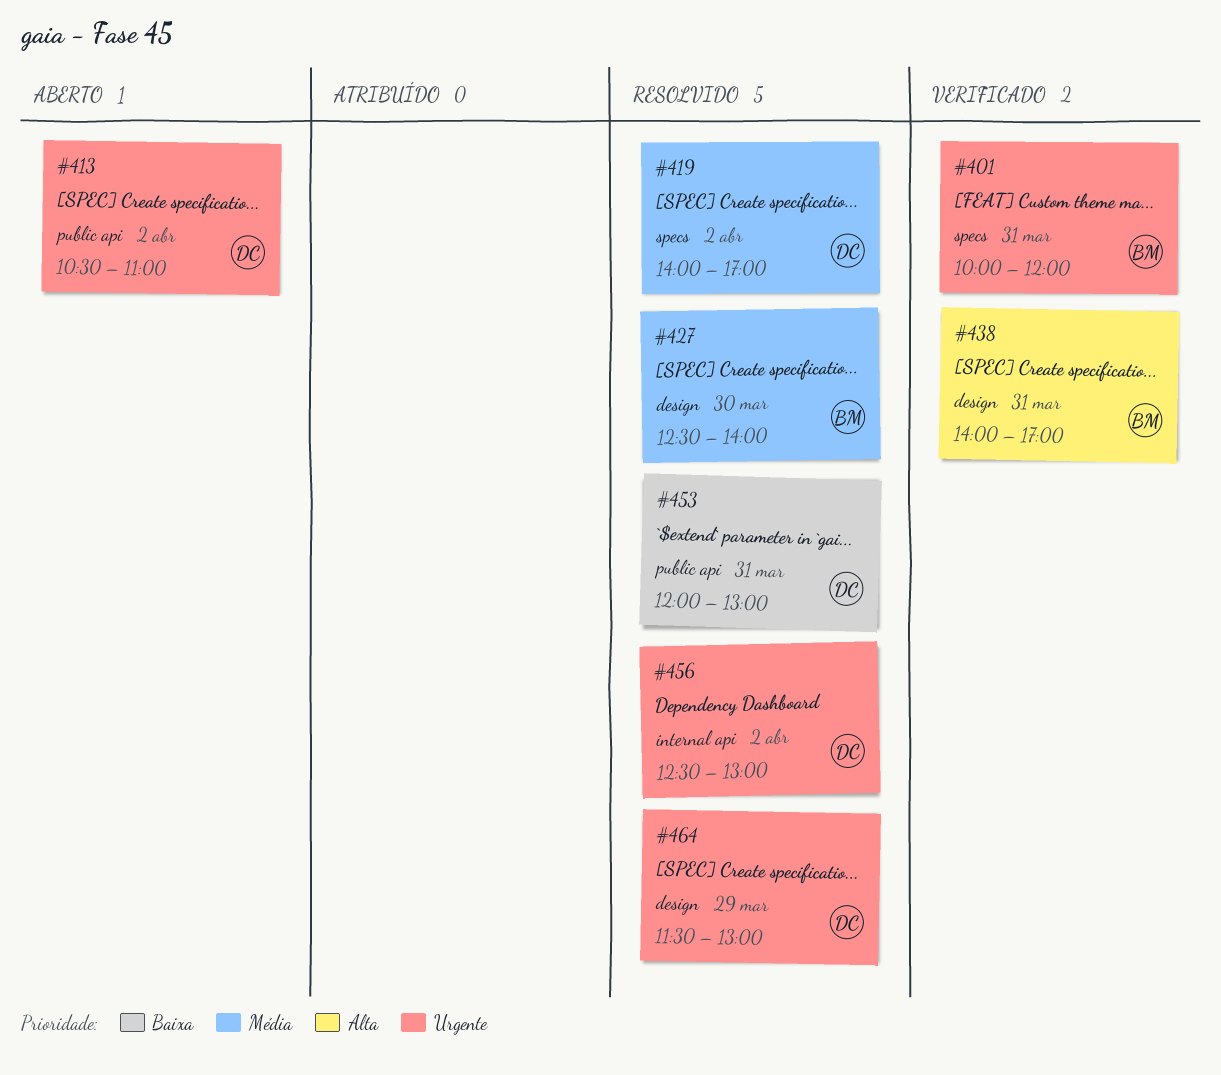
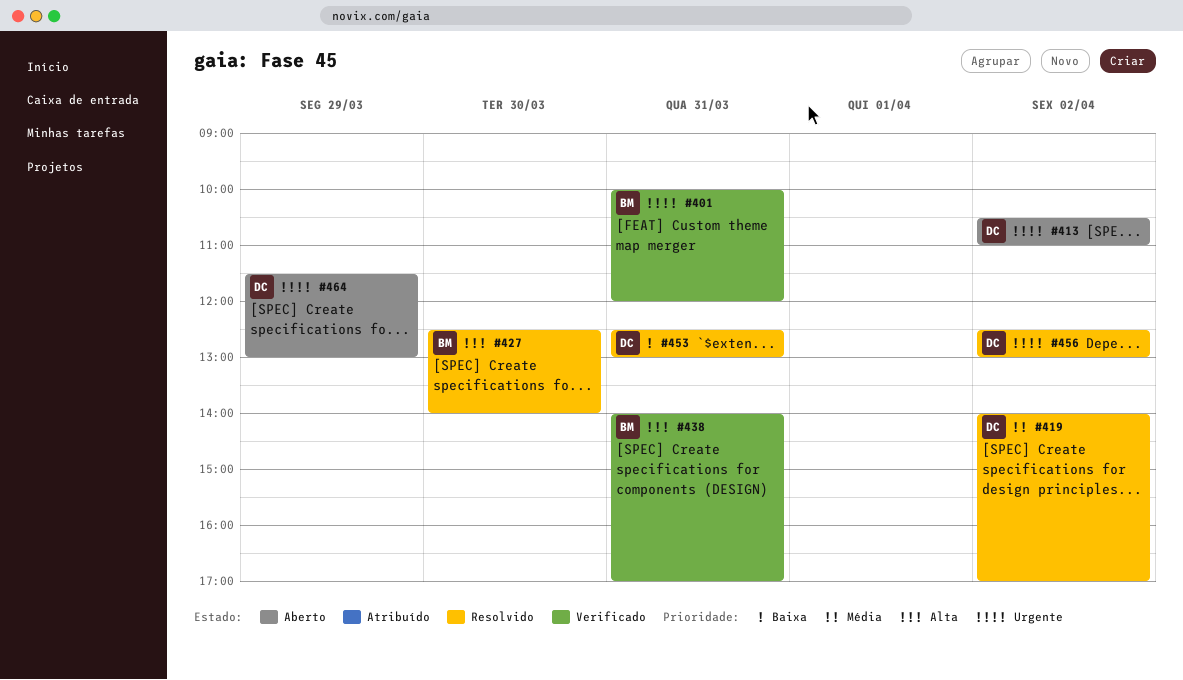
#427, priority: Média -> Alta
#453, begins: 12:00 -> 12:30
#464, status: Resolvido -> Aberto

